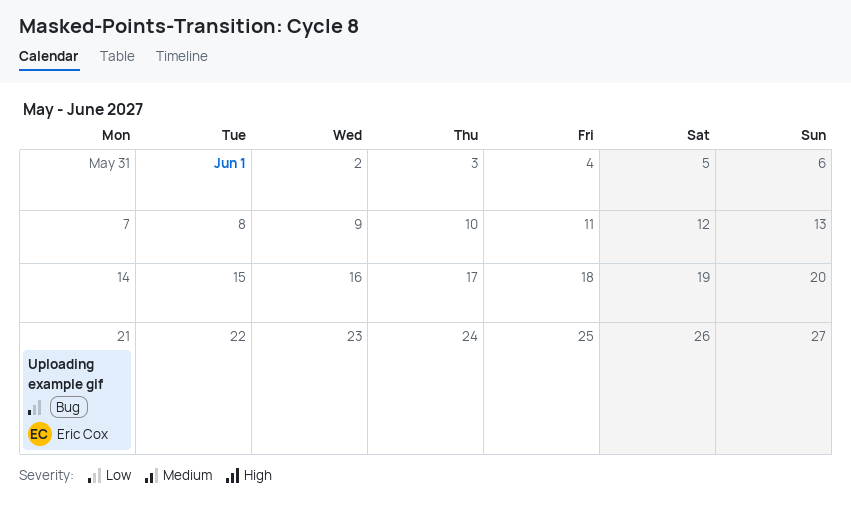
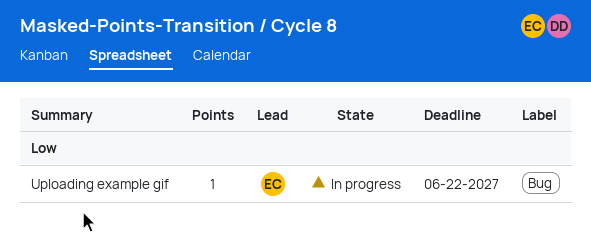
Uploading example gif, due: Jun 21 -> Jun 22

